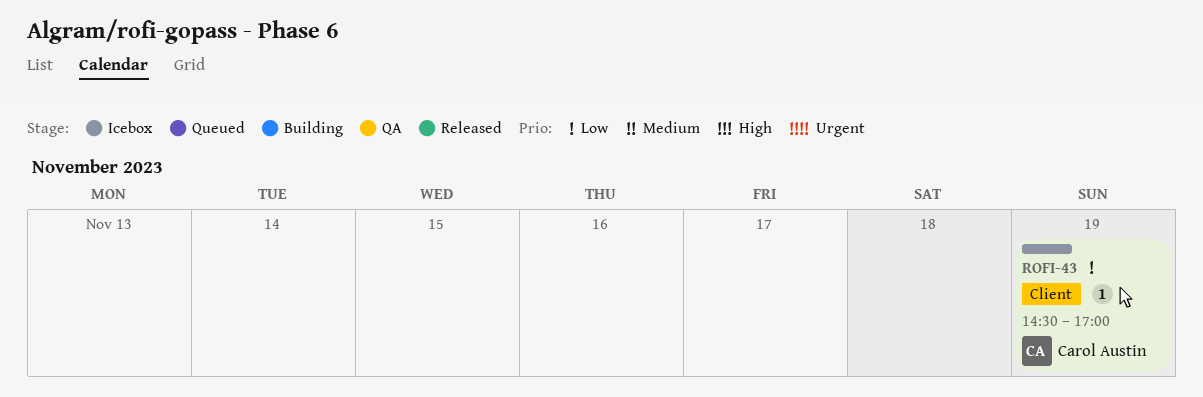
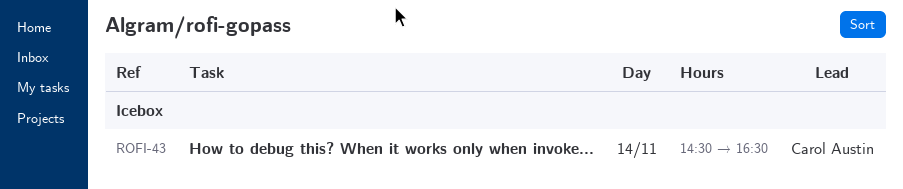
ROFI-43, day: Nov 19 -> Nov 14
ROFI-43, ends: 17:00 -> 16:30

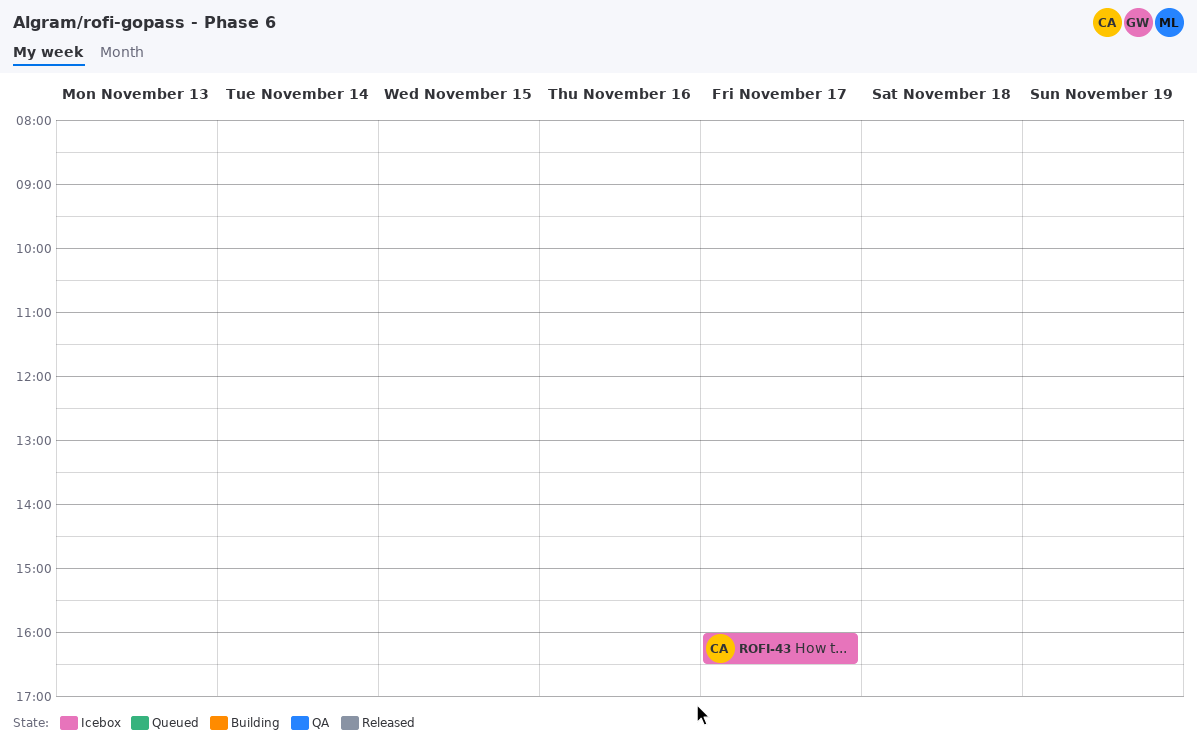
ROFI-43, day: Nov 14 -> Nov 17
ROFI-43, begins: 14:30 -> 16:00

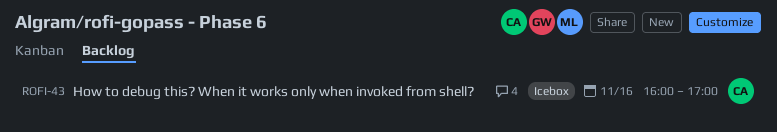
ROFI-43, day: Nov 17 -> Nov 16
ROFI-43, ends: 16:30 -> 17:00

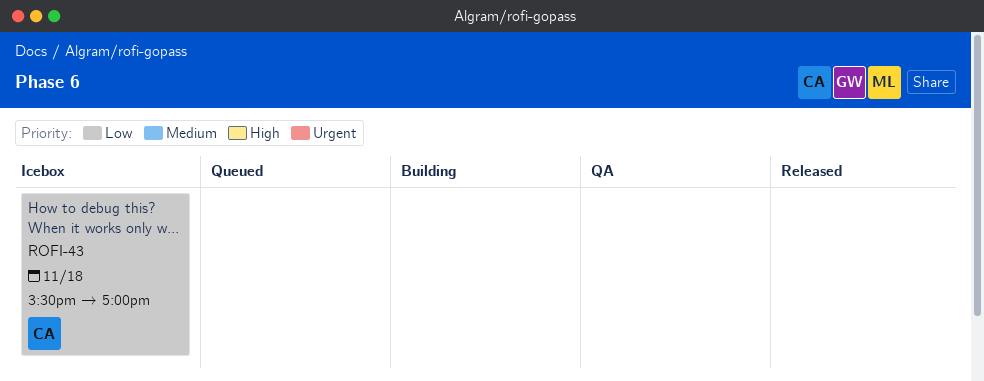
ROFI-43, day: Nov 16 -> Nov 18
ROFI-43, begins: 16:00 -> 15:30

